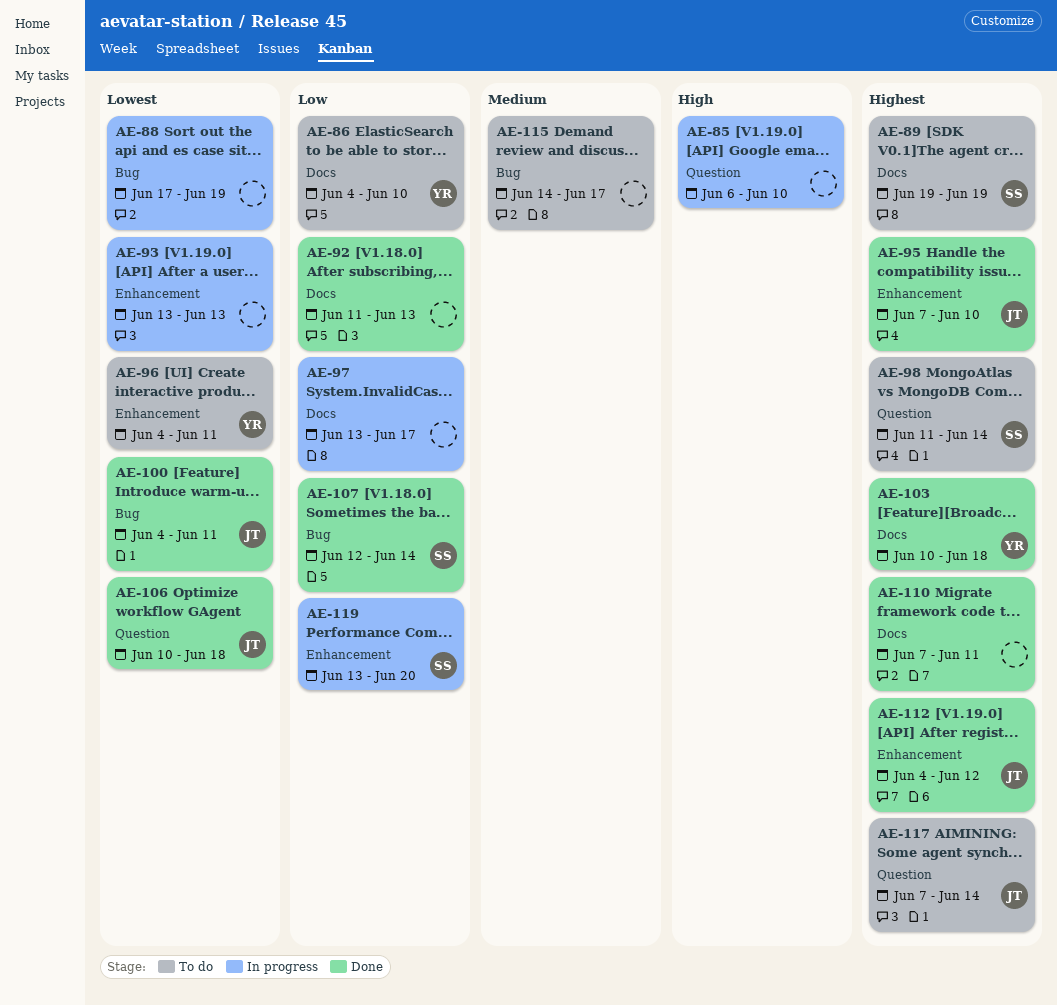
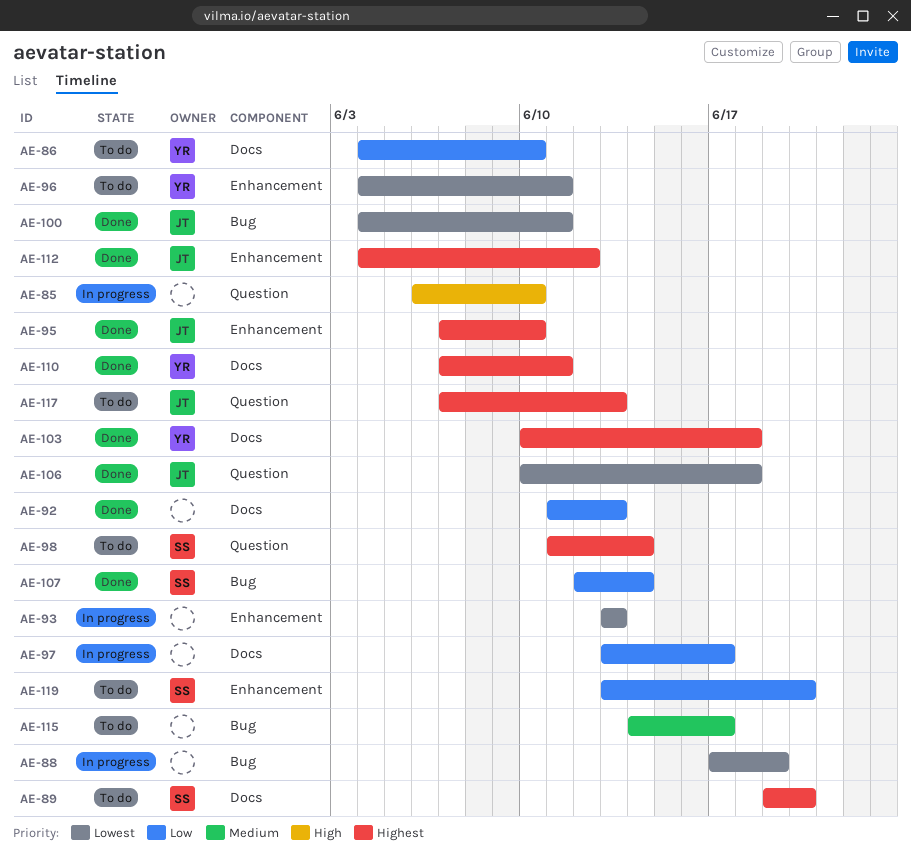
AE-89, due: Jun 19 -> Jun 20
AE-110, owner: none -> YR
AE-117, due: Jun 14 -> Jun 13
AE-119, status: In progress -> To do

